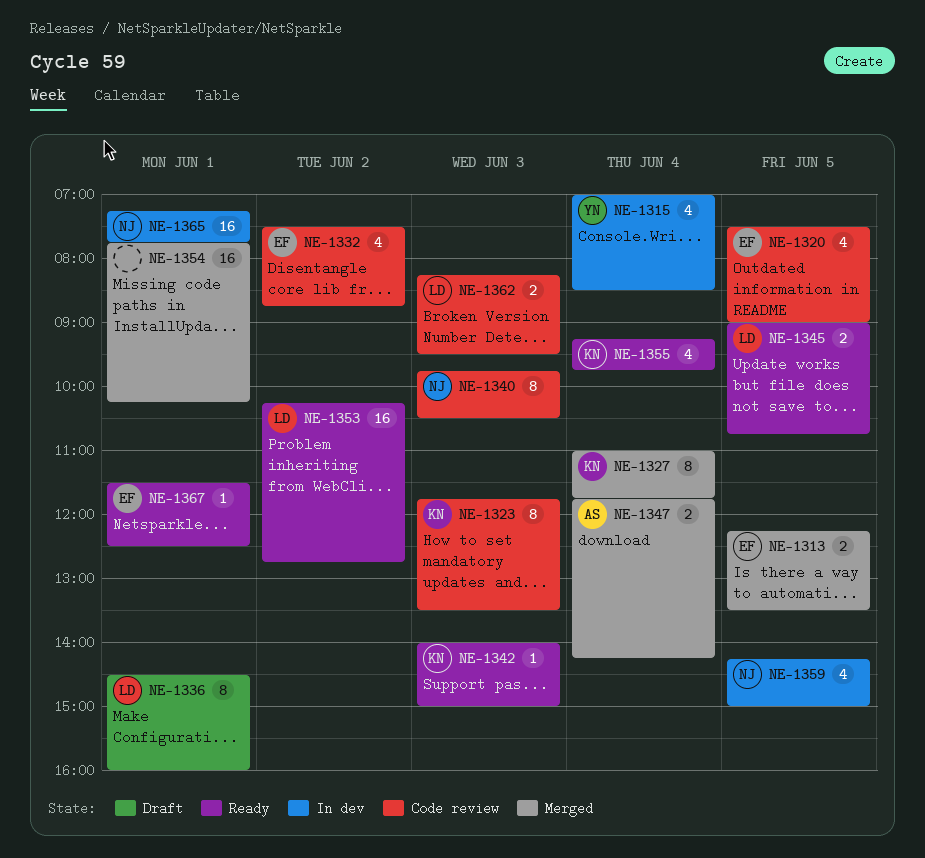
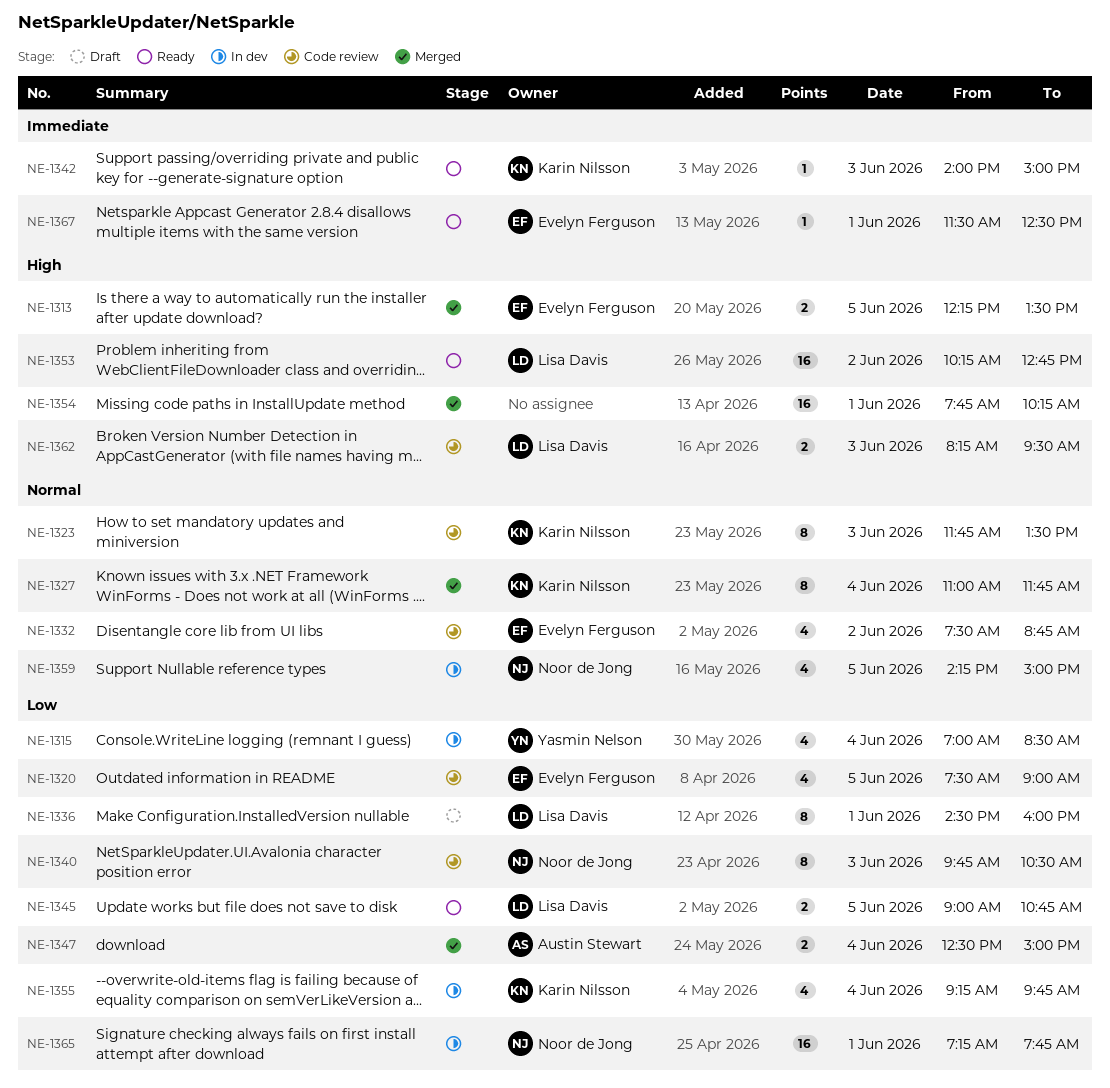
NE-1347, begins: 11:45 -> 12:30
NE-1347, ends: 14:15 -> 15:00
NE-1355, status: Ready -> In dev

